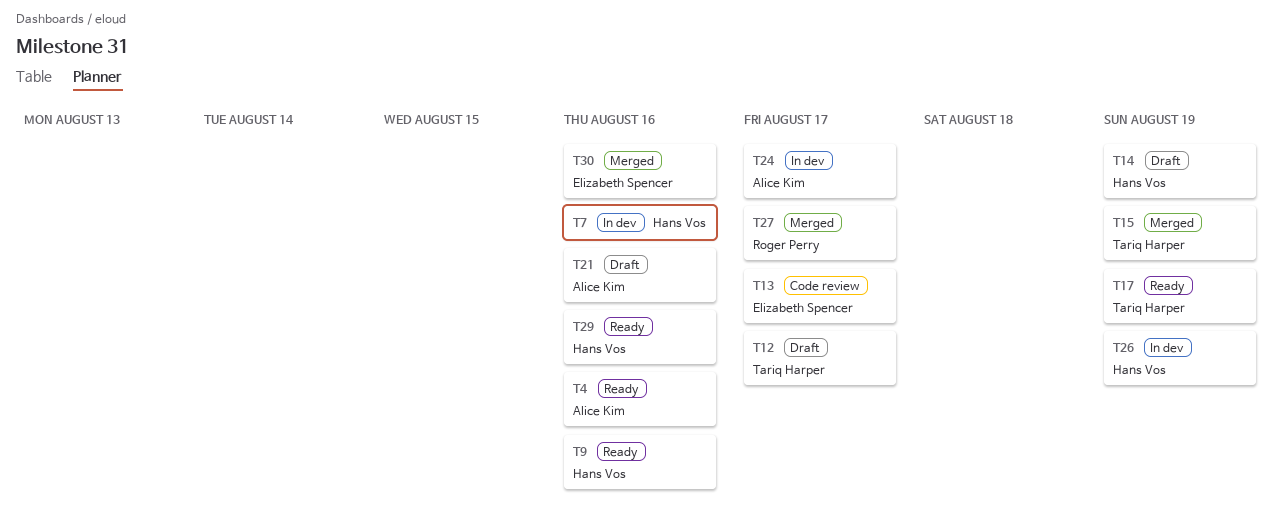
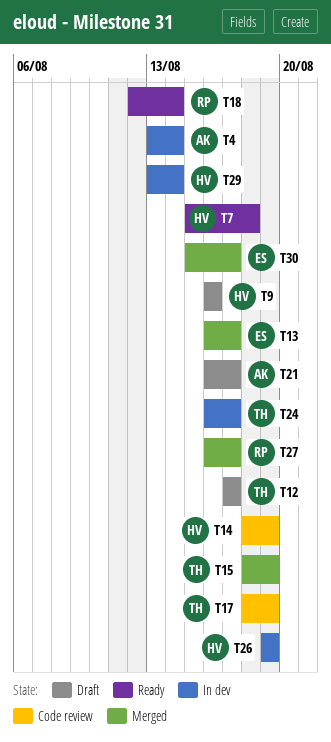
T4, status: Ready -> In dev
T4, due: Aug 16 -> Aug 14
T7, status: In dev -> Ready
T7, due: Aug 16 -> Aug 18
T9, status: Ready -> Draft
T13, status: Code review -> Merged
T14, status: Draft -> Code review
T17, status: Ready -> Code review
T18: none -> present
T21, due: Aug 16 -> Aug 17
T24, owner: Alice Kim -> Tariq Harper
T29, status: Ready -> In dev
T29, due: Aug 16 -> Aug 14
T30, due: Aug 16 -> Aug 17

